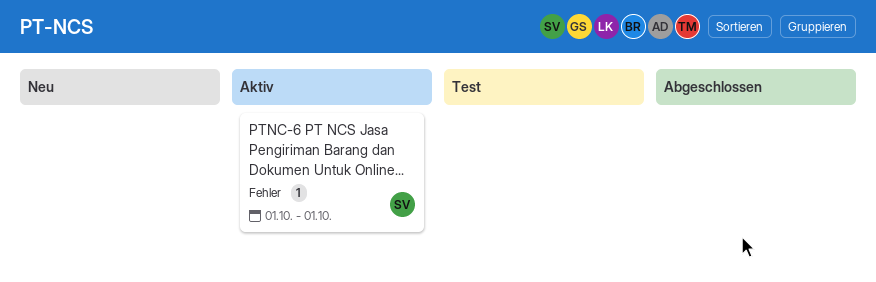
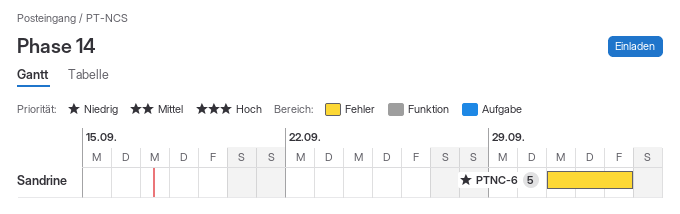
PTNC-6, estimate: 1 -> 5
PTNC-6, due: Oct 1 -> Oct 3

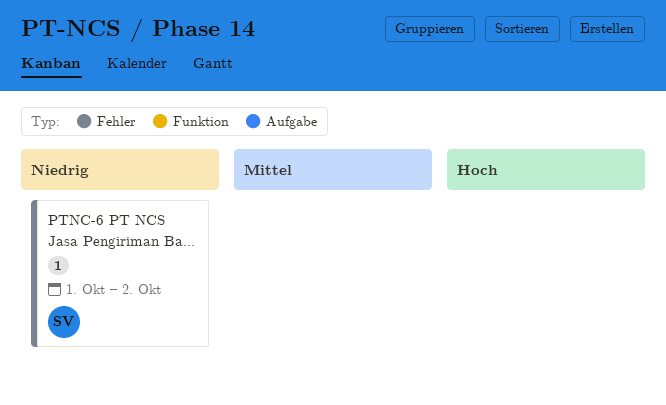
PTNC-6, estimate: 5 -> 1
PTNC-6, due: Oct 3 -> Oct 2

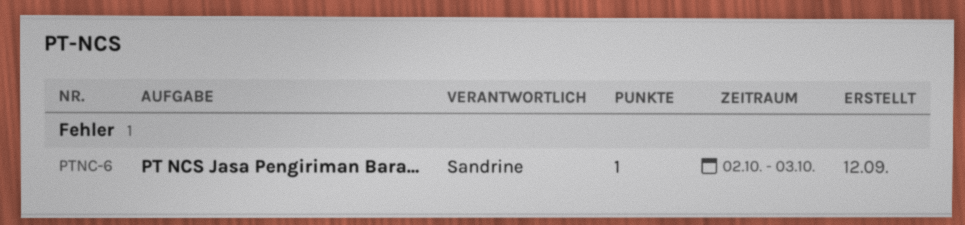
PTNC-6, start: Oct 1 -> Oct 2
PTNC-6, due: Oct 2 -> Oct 3

